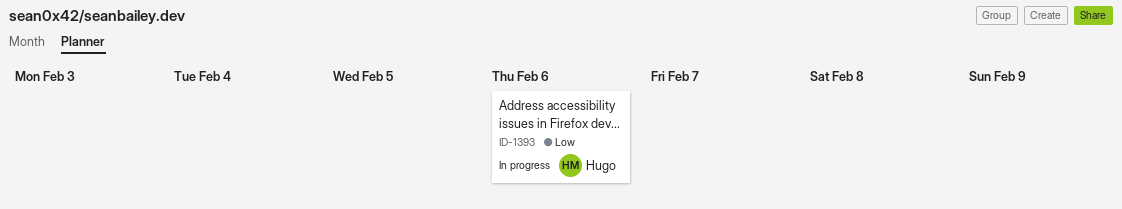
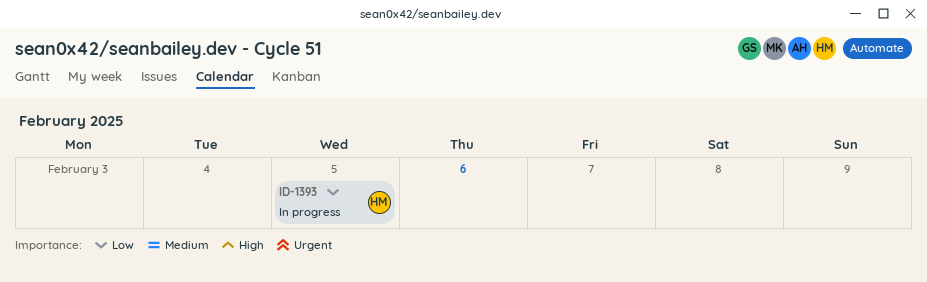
ID-1393, due: Feb 6 -> Feb 5

